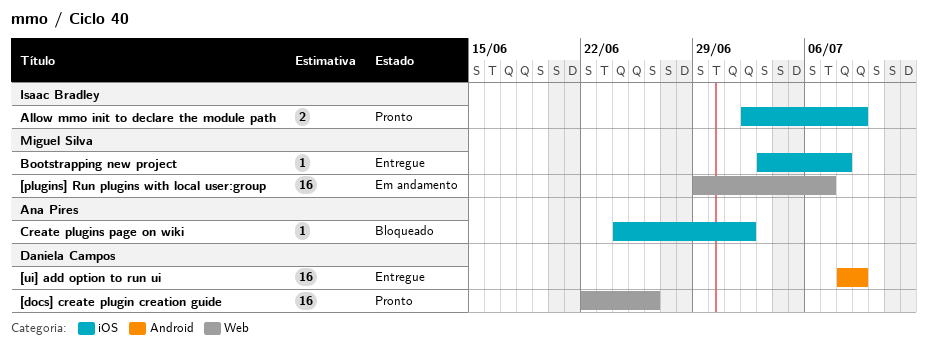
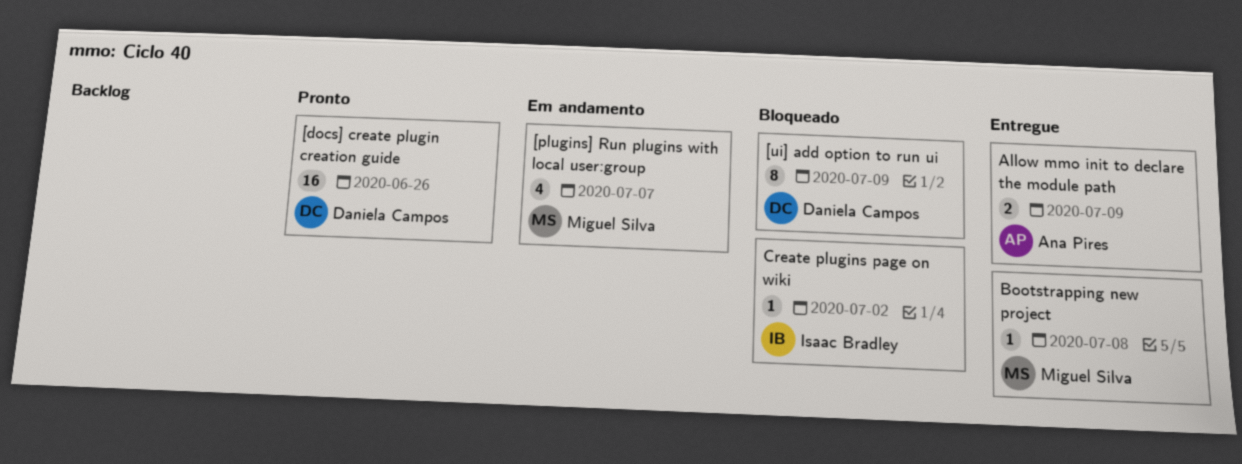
[plugins] Run plugins with local user:group, estimate: 16 -> 4
[ui] add option to run ui, status: Entregue -> Bloqueado
[ui] add option to run ui, estimate: 16 -> 8
Allow mmo init to declare the module path, status: Pronto -> Entregue
Allow mmo init to declare the module path, owner: Isaac Bradley -> Ana Pires
Create plugins page on wiki, owner: Ana Pires -> Isaac Bradley

